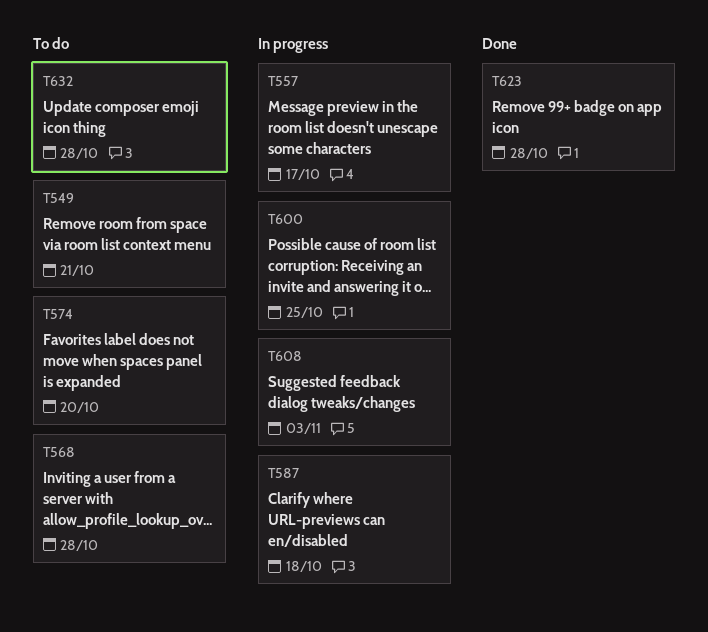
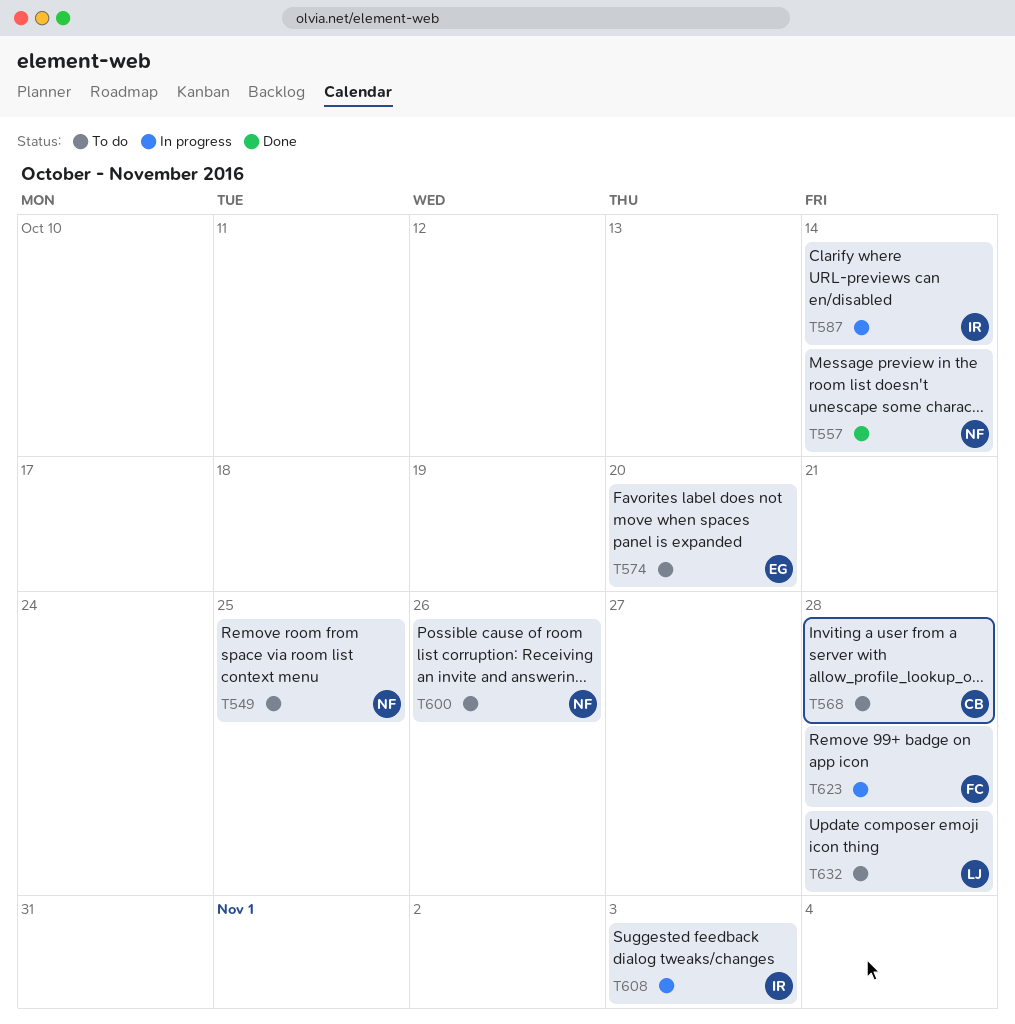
T549, due: Oct 21 -> Oct 25
T557, status: In progress -> Done
T557, due: Oct 17 -> Oct 14
T587, due: Oct 18 -> Oct 14
T600, status: In progress -> To do
T600, due: Oct 25 -> Oct 26
T623, status: Done -> In progress

